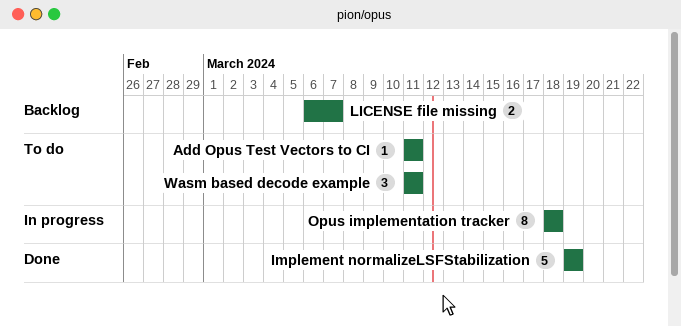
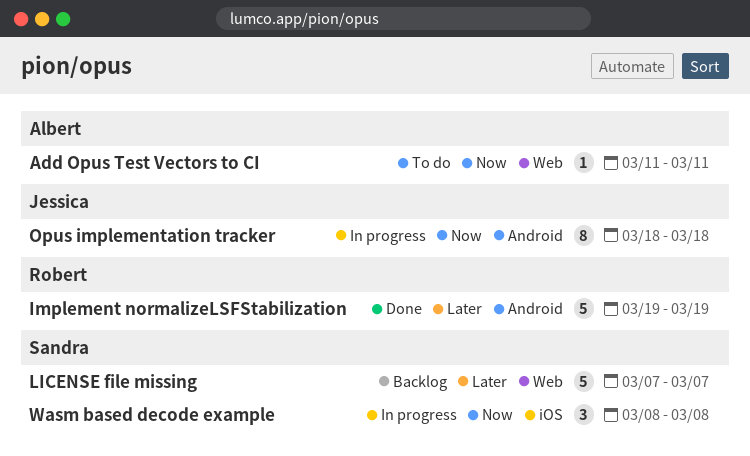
LICENSE file missing, estimate: 2 -> 5
LICENSE file missing, start: Mar 6 -> Mar 7
Wasm based decode example, status: To do -> In progress
Wasm based decode example, start: Mar 11 -> Mar 8
Wasm based decode example, due: Mar 11 -> Mar 8

